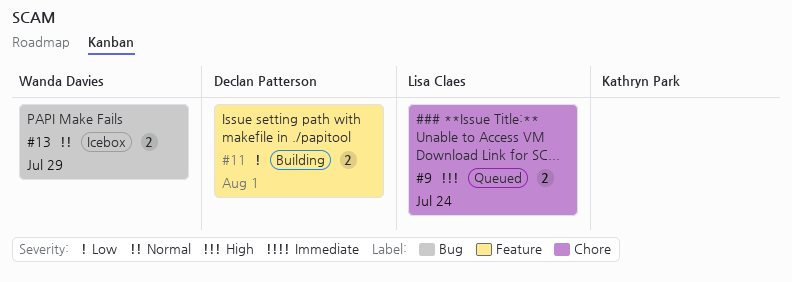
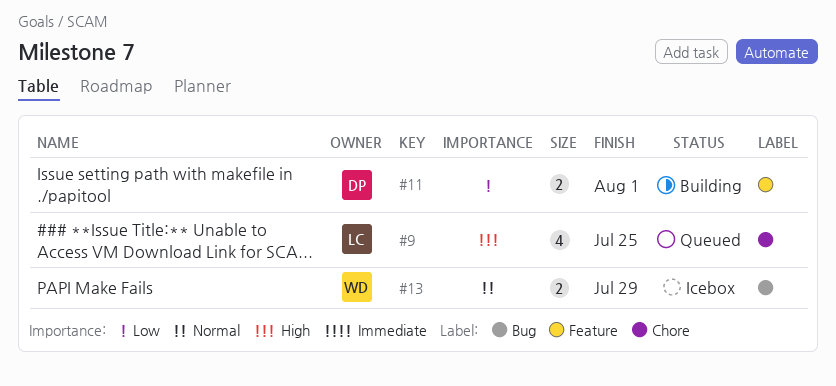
#9, estimate: 2 -> 4
#9, due: Jul 24 -> Jul 25

